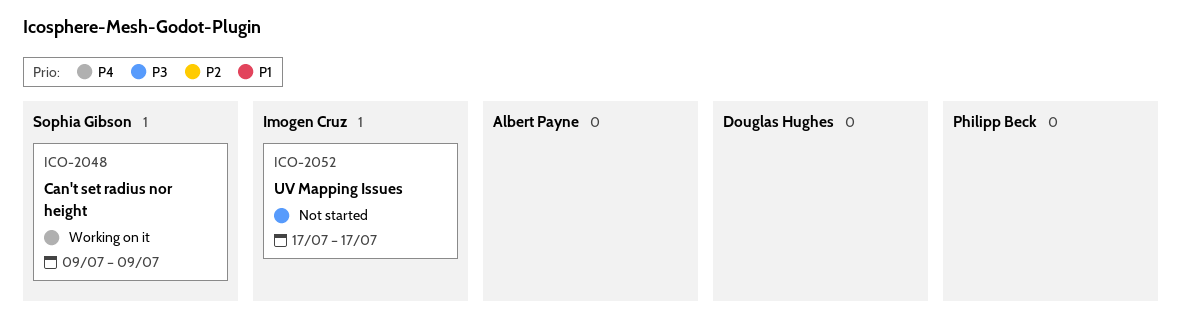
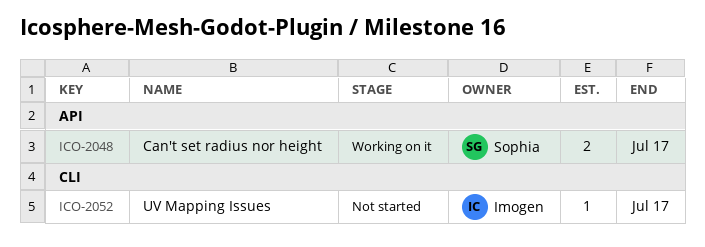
ICO-2048, due: Jul 9 -> Jul 17

